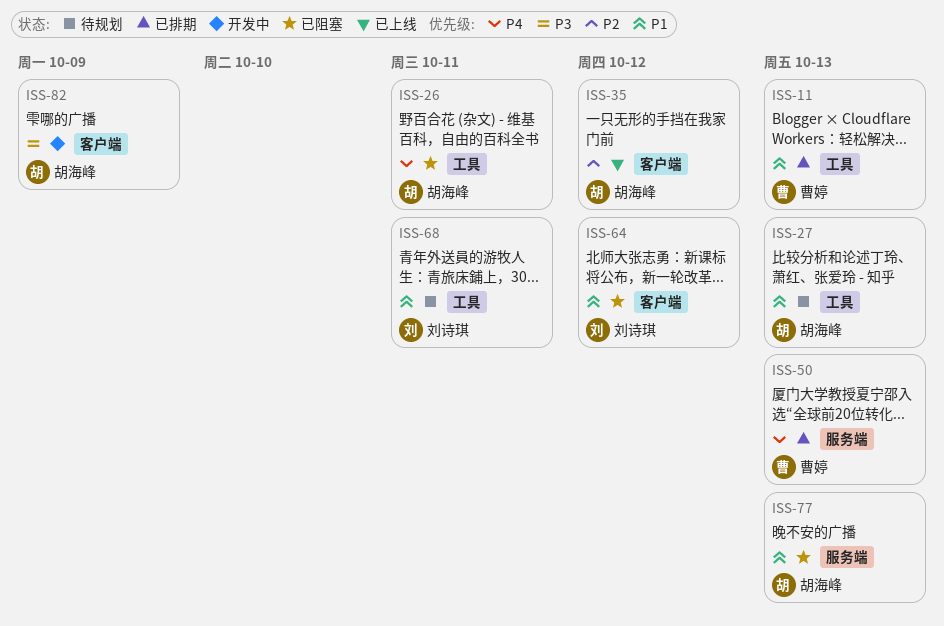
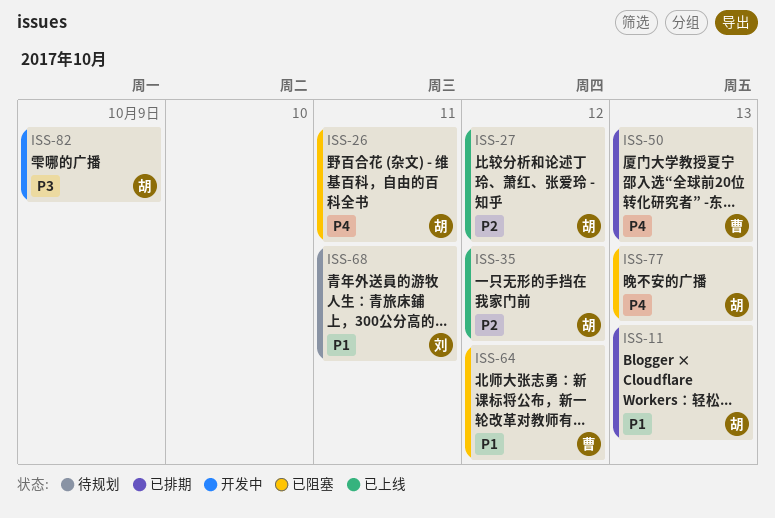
ISS-11, owner: 曹婷 -> 胡海峰
ISS-27, status: 待规划 -> 已上线
ISS-27, priority: P1 -> P2
ISS-27, due: Oct 13 -> Oct 12
ISS-64, owner: 刘诗琪 -> 曹婷
ISS-77, priority: P1 -> P4

